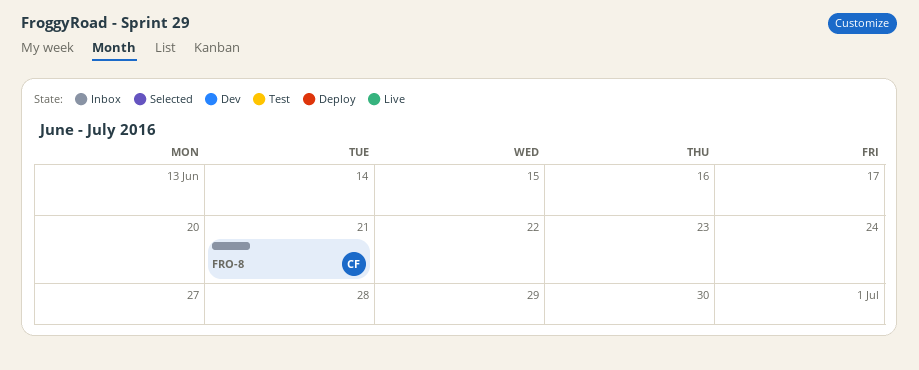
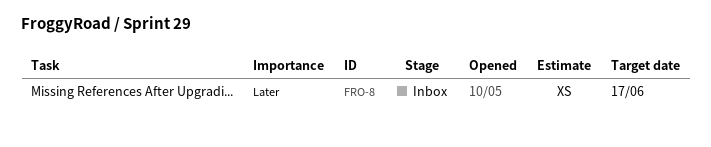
FRO-8, due: Jun 21 -> Jun 17

